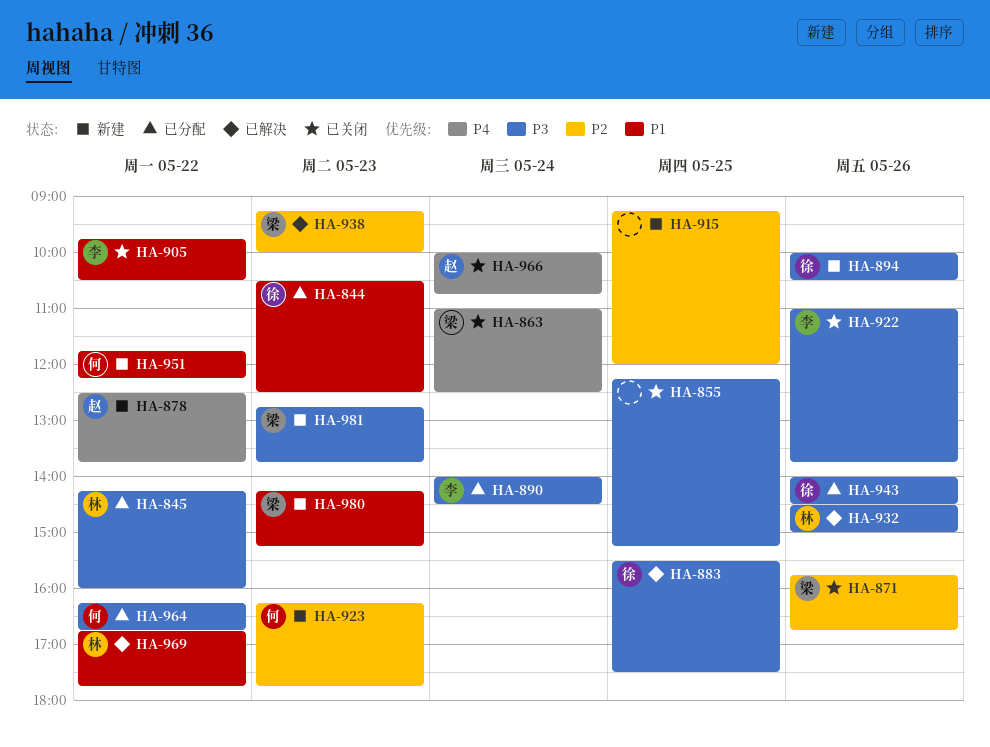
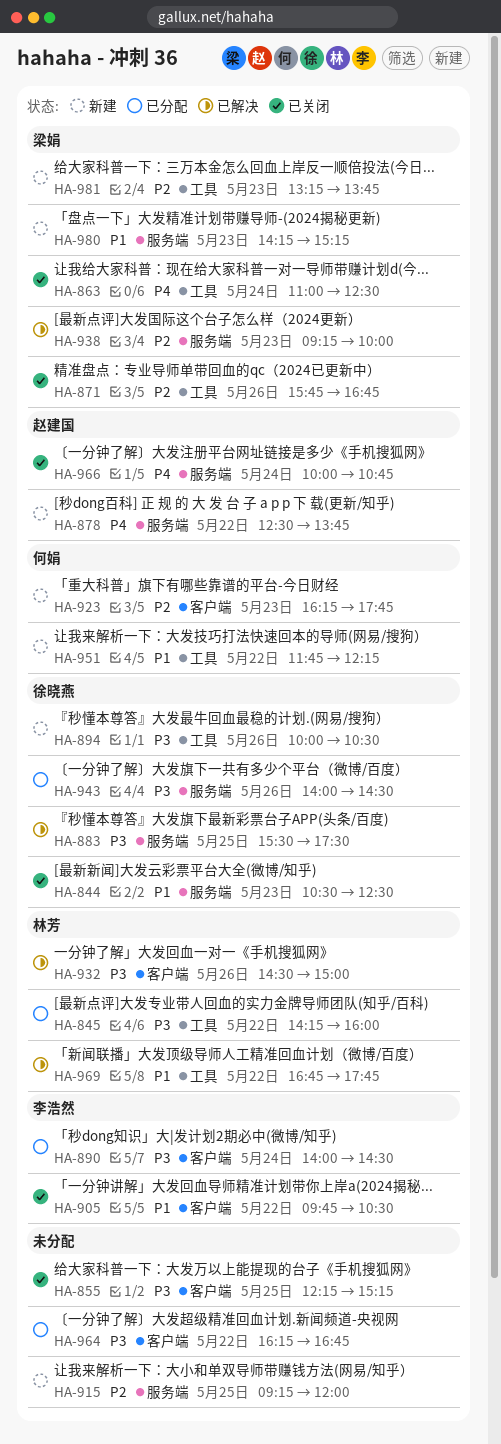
HA-844, status: 已分配 -> 已关闭
HA-922: present -> none
HA-964, owner: 何娟 -> none
HA-981, priority: P3 -> P2
HA-981, begins: 12:45 -> 13:15

